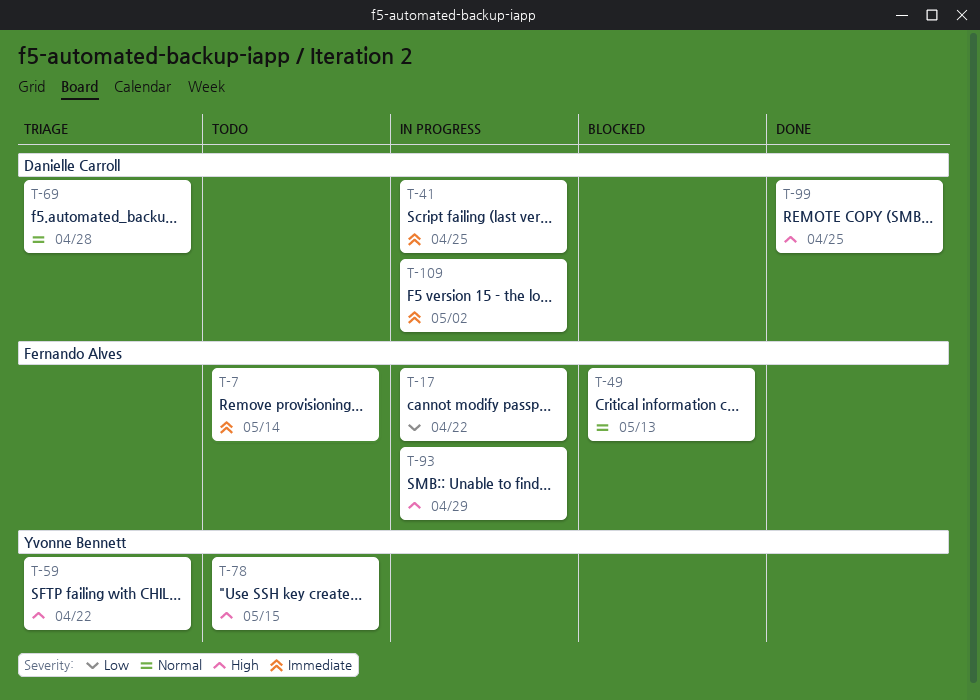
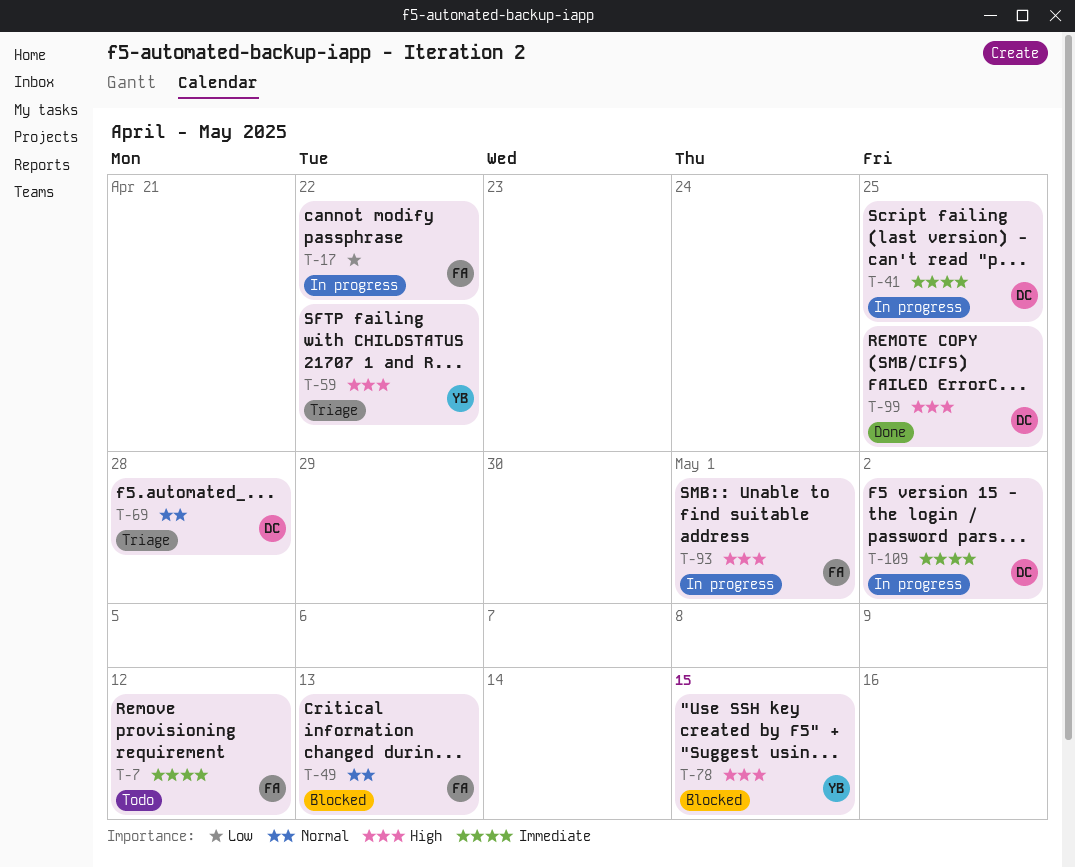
T-7, due: May 14 -> May 12
T-78, status: Todo -> Blocked
T-93, due: Apr 29 -> May 1

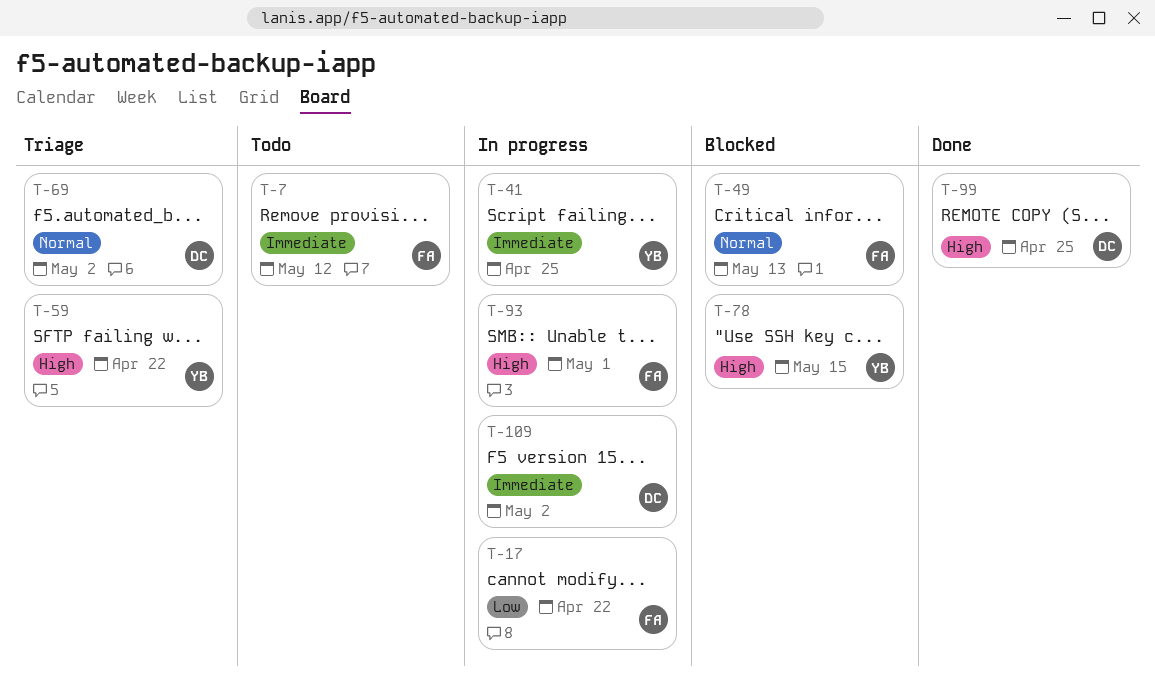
T-41, owner: DC -> YB
T-69, due: Apr 28 -> May 2

